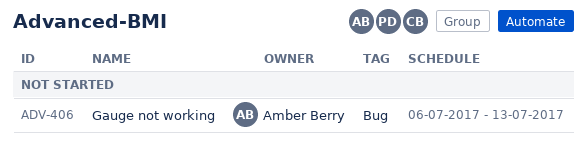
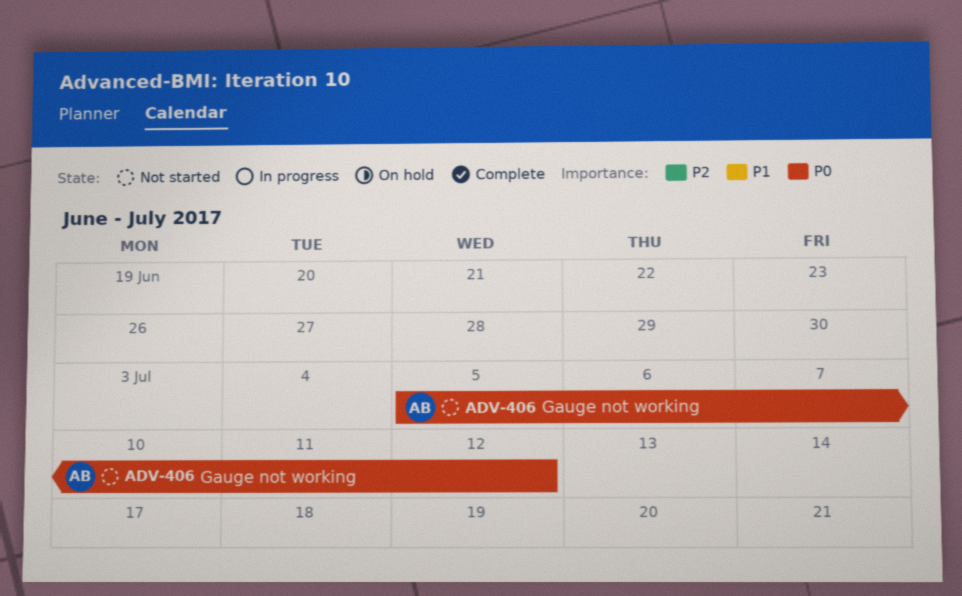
ADV-406, start: Jul 6 -> Jul 5
ADV-406, due: Jul 13 -> Jul 12

